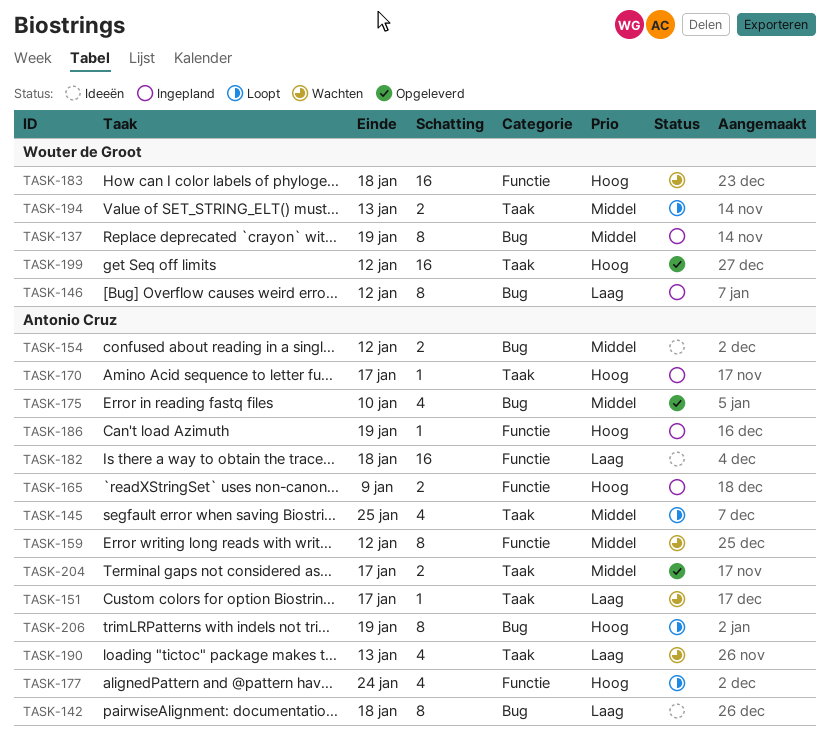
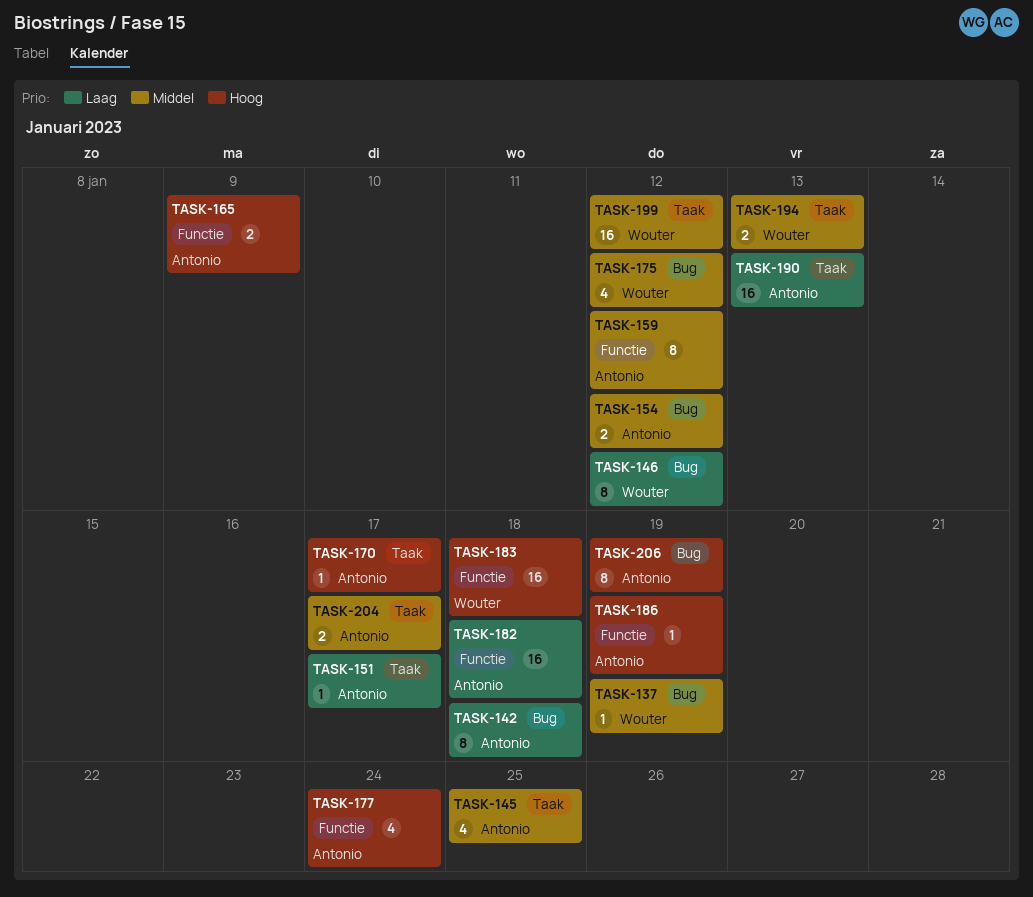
TASK-137, estimate: 8 -> 1
TASK-175, owner: Antonio Cruz -> Wouter de Groot
TASK-175, due: Jan 10 -> Jan 12
TASK-190, estimate: 4 -> 16
TASK-199, priority: Hoog -> Middel

